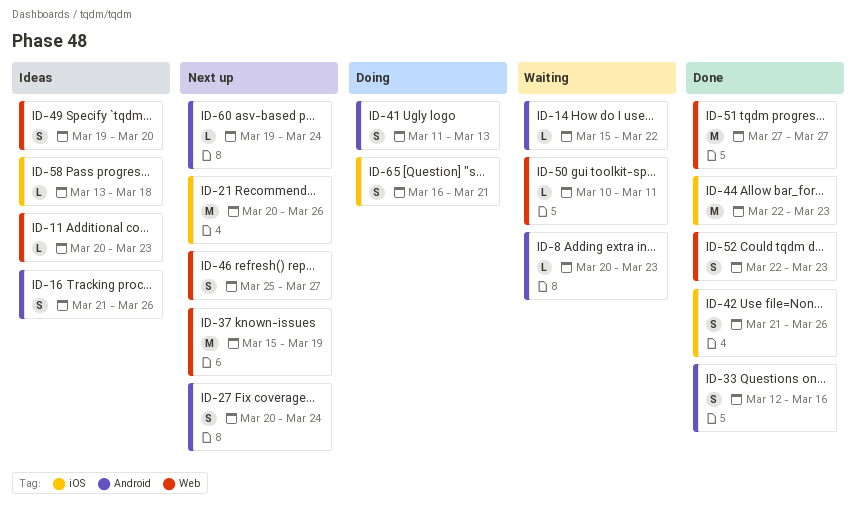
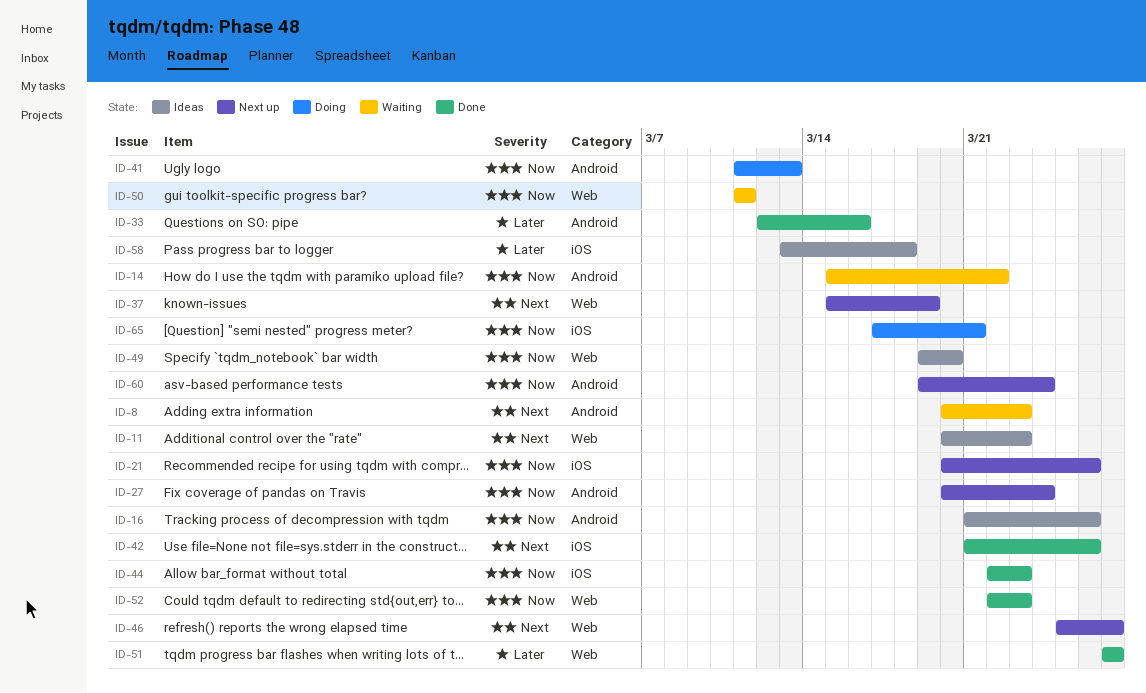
ID-50, start: Mar 10 -> Mar 11
ID-65, start: Mar 16 -> Mar 17

